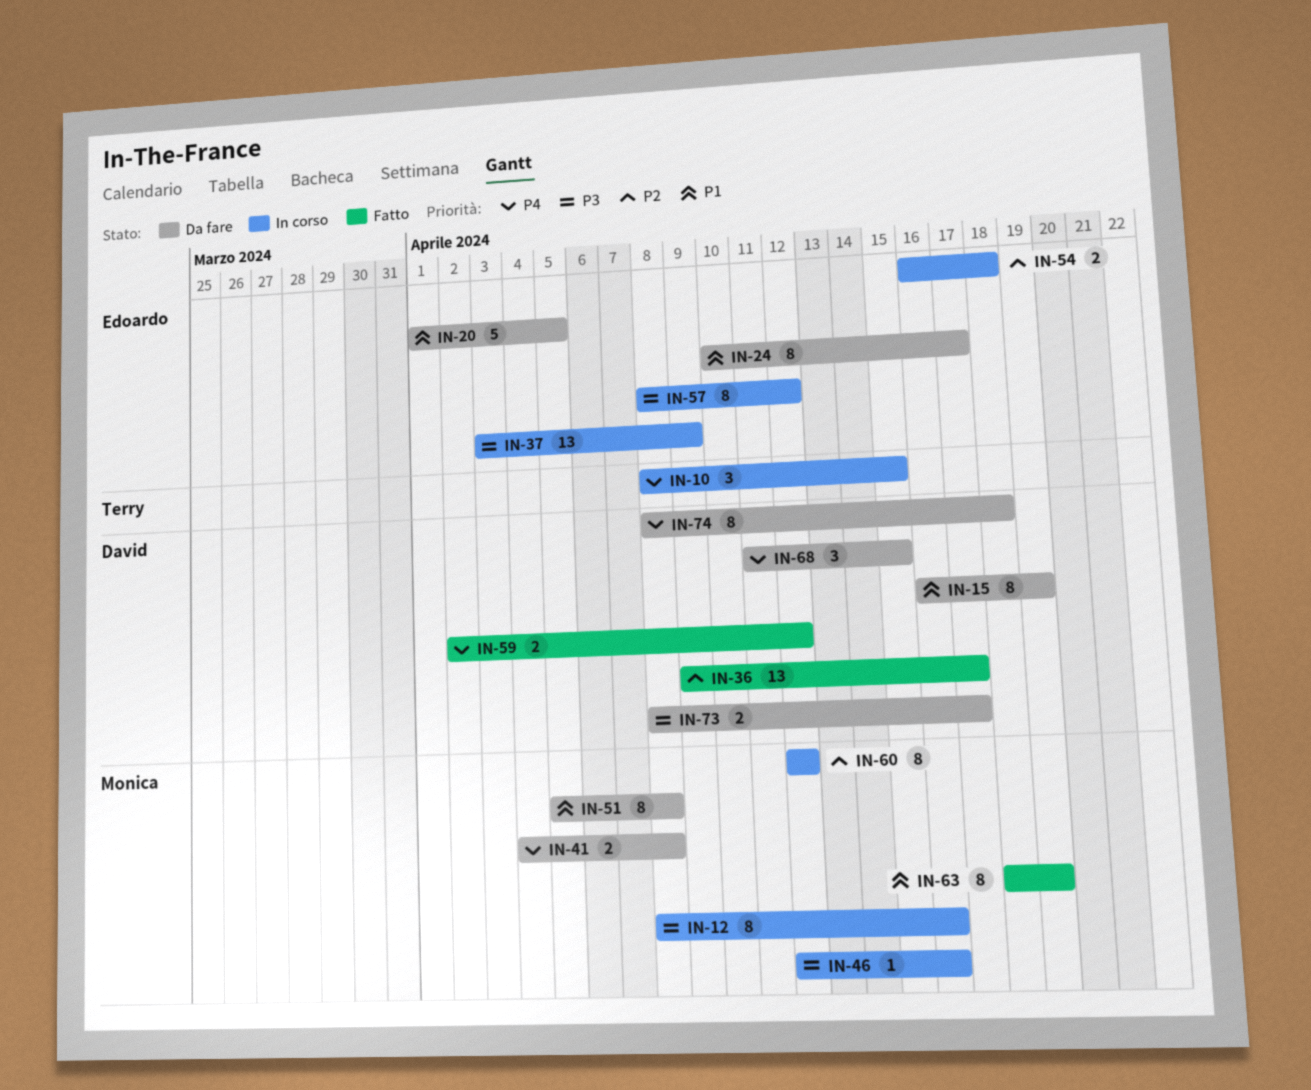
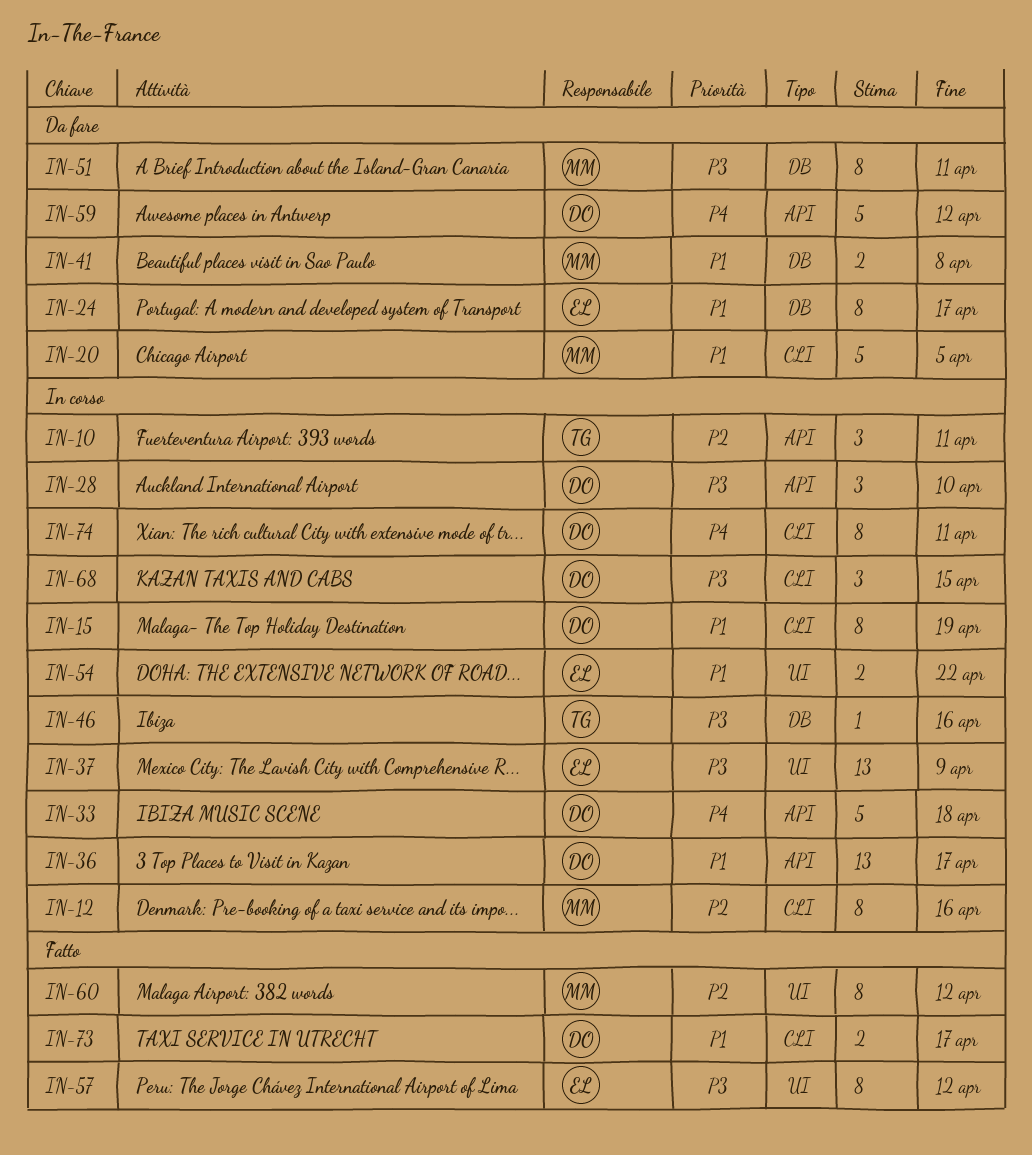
IN-10, priority: P4 -> P2
IN-10, due: Apr 15 -> Apr 11
IN-12, priority: P3 -> P2
IN-15, status: Da fare -> In corso
IN-20, owner: Edoardo -> Monica
IN-28: none -> present
IN-33: none -> present
IN-36, status: Fatto -> In corso
IN-36, priority: P2 -> P1
IN-41, priority: P4 -> P1
IN-46, owner: Monica -> Terry
IN-51, priority: P1 -> P3
IN-51, due: Apr 8 -> Apr 11
IN-54, priority: P2 -> P1
IN-54, due: Apr 18 -> Apr 22
IN-57, status: In corso -> Fatto
IN-59, status: Fatto -> Da fare
IN-59, estimate: 2 -> 5
IN-60, status: In corso -> Fatto
IN-63: present -> none
IN-68, status: Da fare -> In corso
IN-68, priority: P4 -> P3
IN-73, status: Da fare -> Fatto
IN-73, priority: P3 -> P1
IN-74, status: Da fare -> In corso
IN-74, due: Apr 18 -> Apr 11

